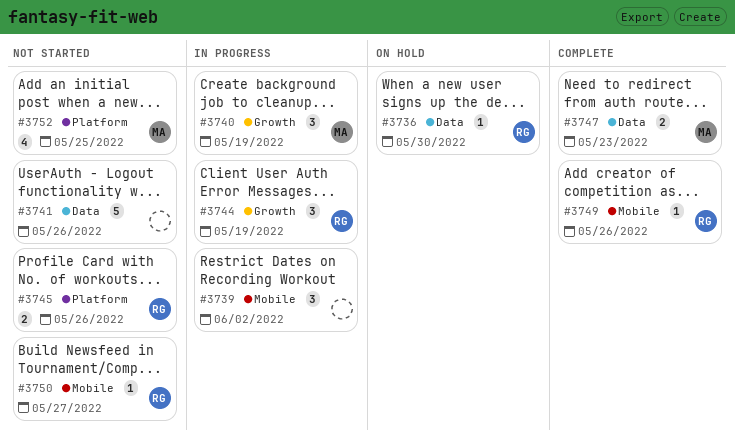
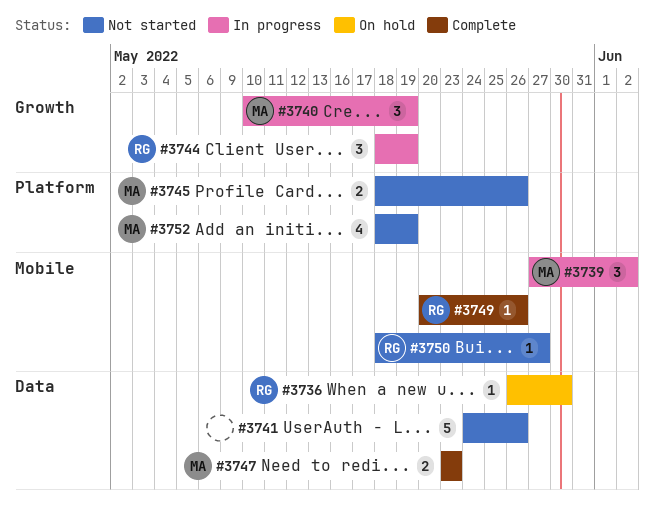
#3739, owner: none -> MA
#3745, owner: RG -> MA
#3752, due: May 25 -> May 19

